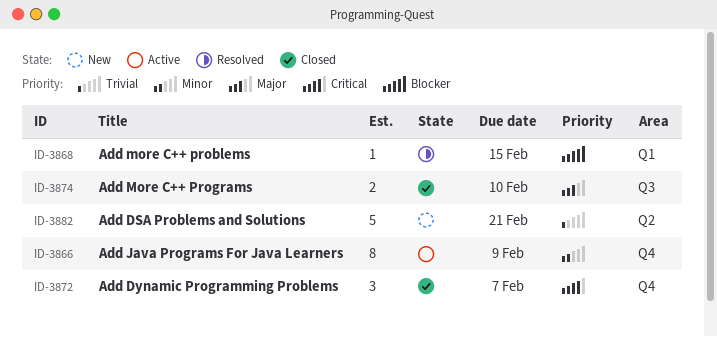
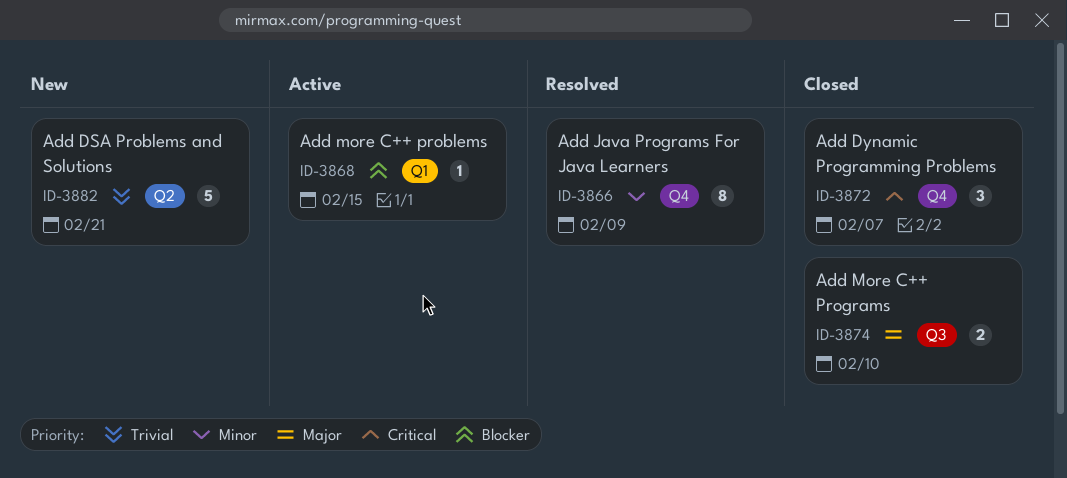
ID-3866, status: Active -> Resolved
ID-3868, status: Resolved -> Active

